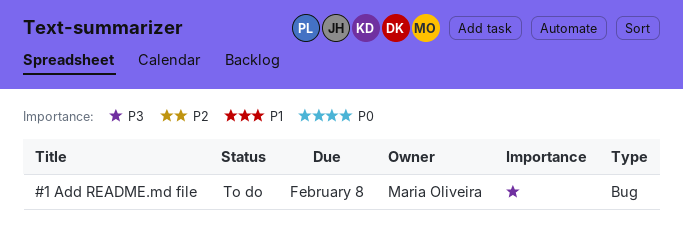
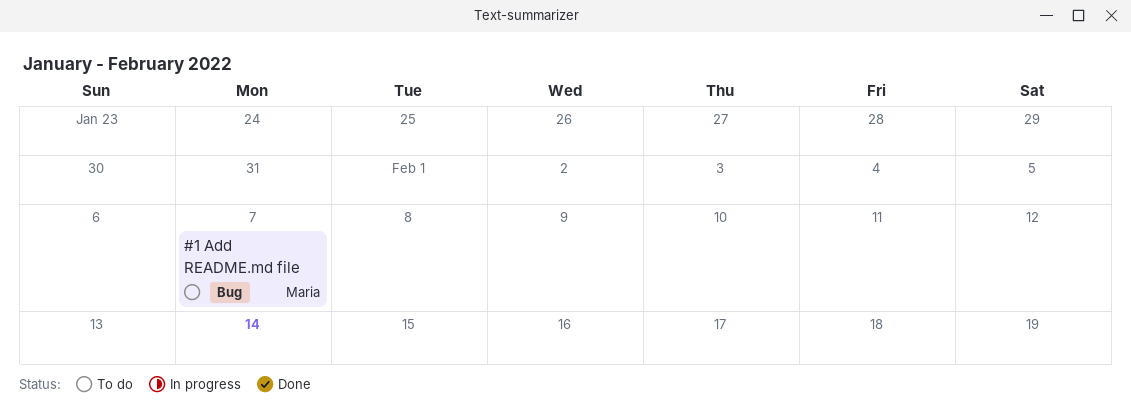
#1 Add README.md file, due: Feb 8 -> Feb 7

